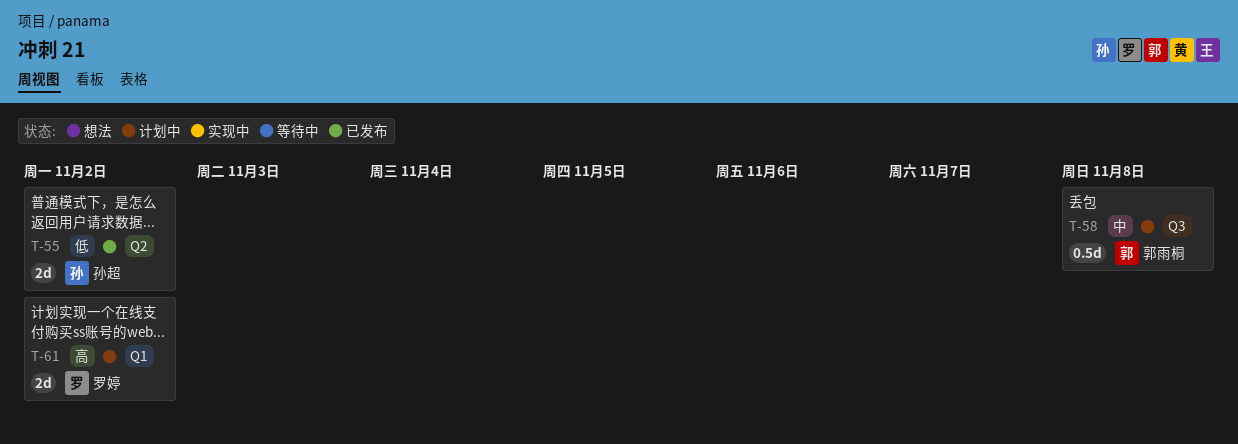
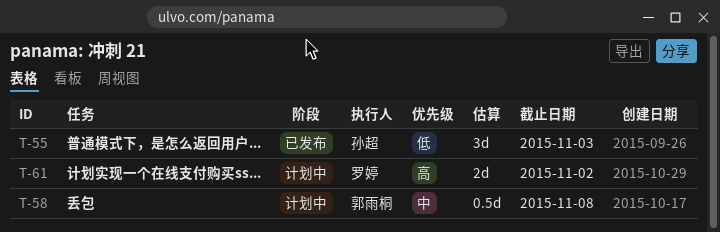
T-55, estimate: 2d -> 3d
T-55, due: Nov 2 -> Nov 3

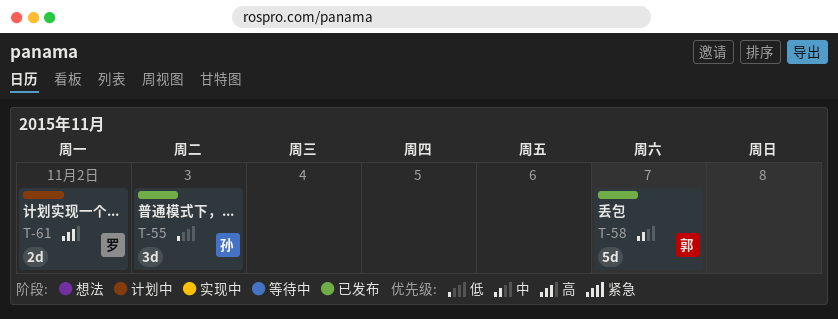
T-58, status: 计划中 -> 已发布
T-58, estimate: 0.5d -> 5d
T-58, due: Nov 8 -> Nov 7

